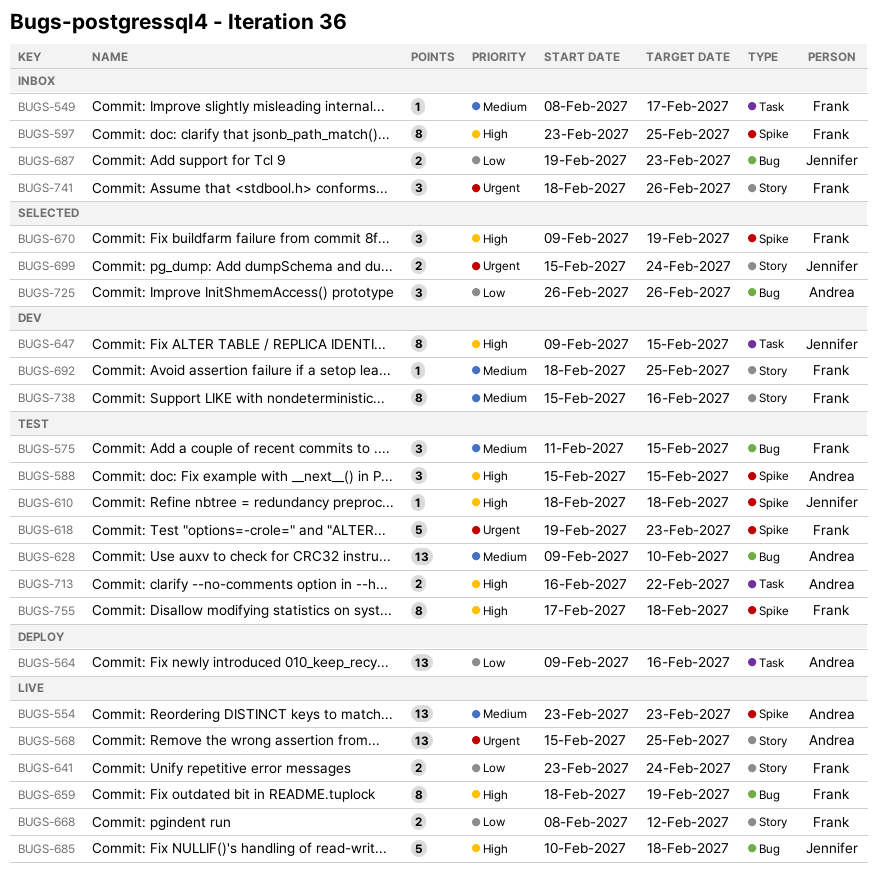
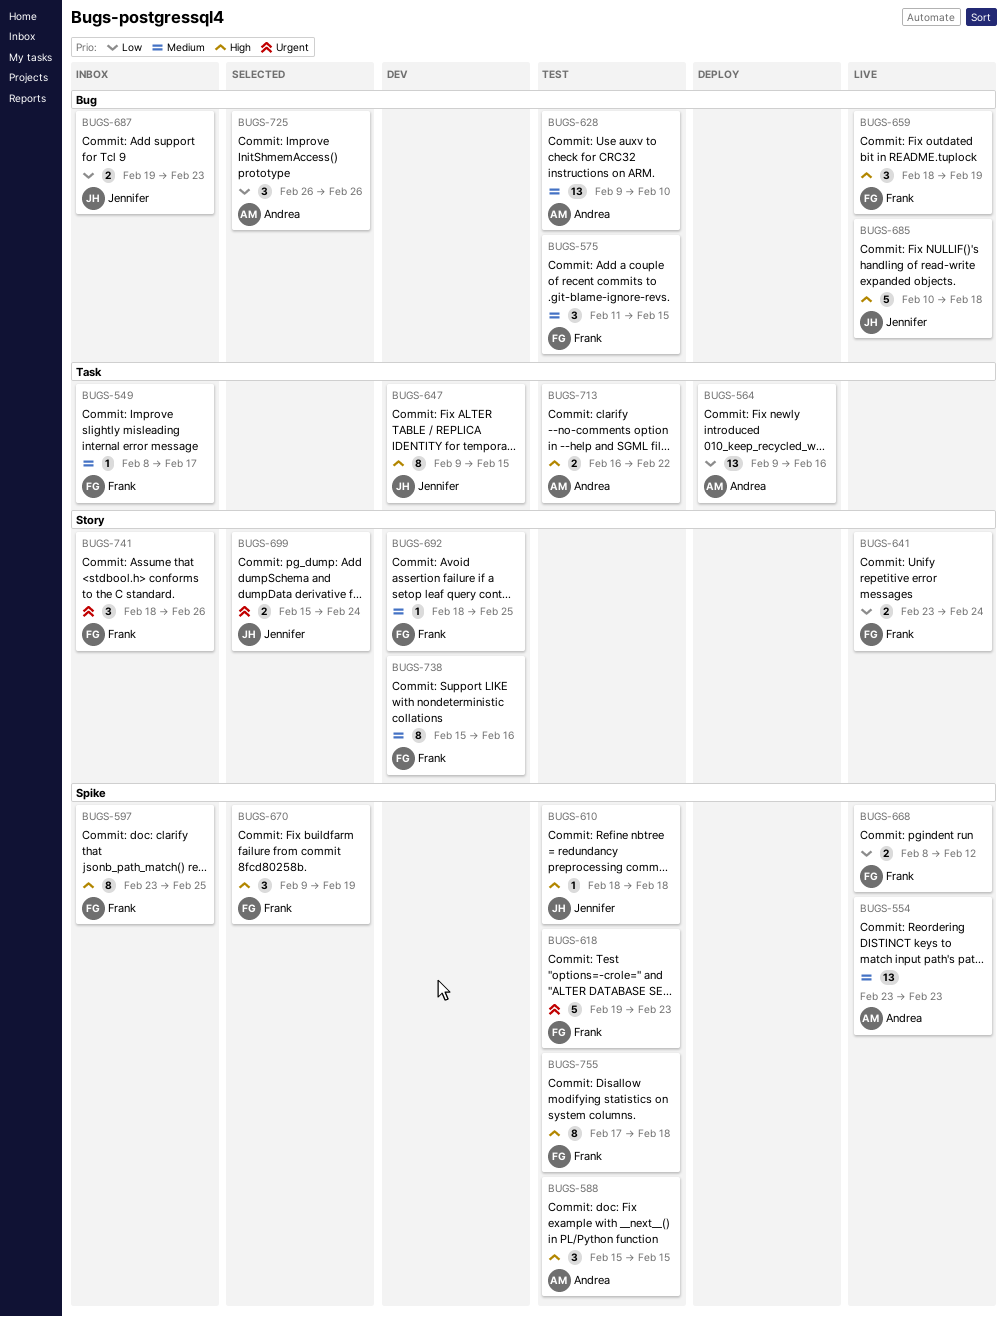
BUGS-568: present -> none
BUGS-659, estimate: 8 -> 3
BUGS-668, label: Story -> Spike

